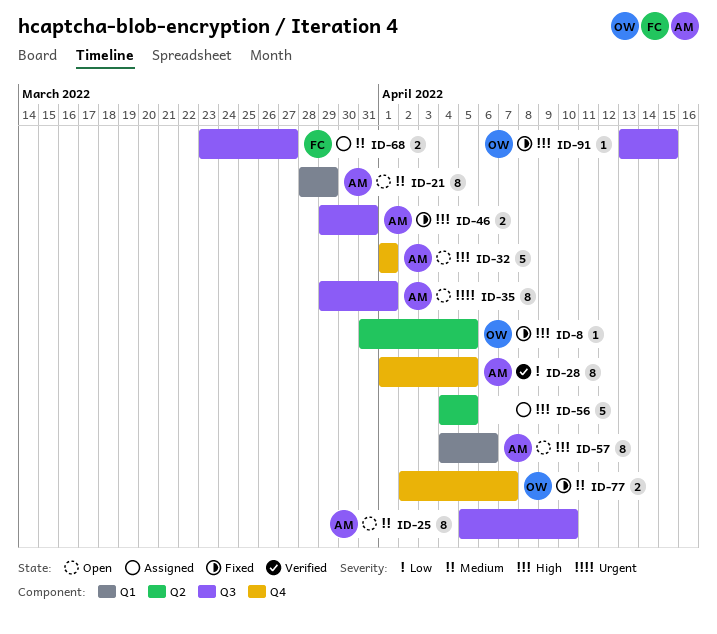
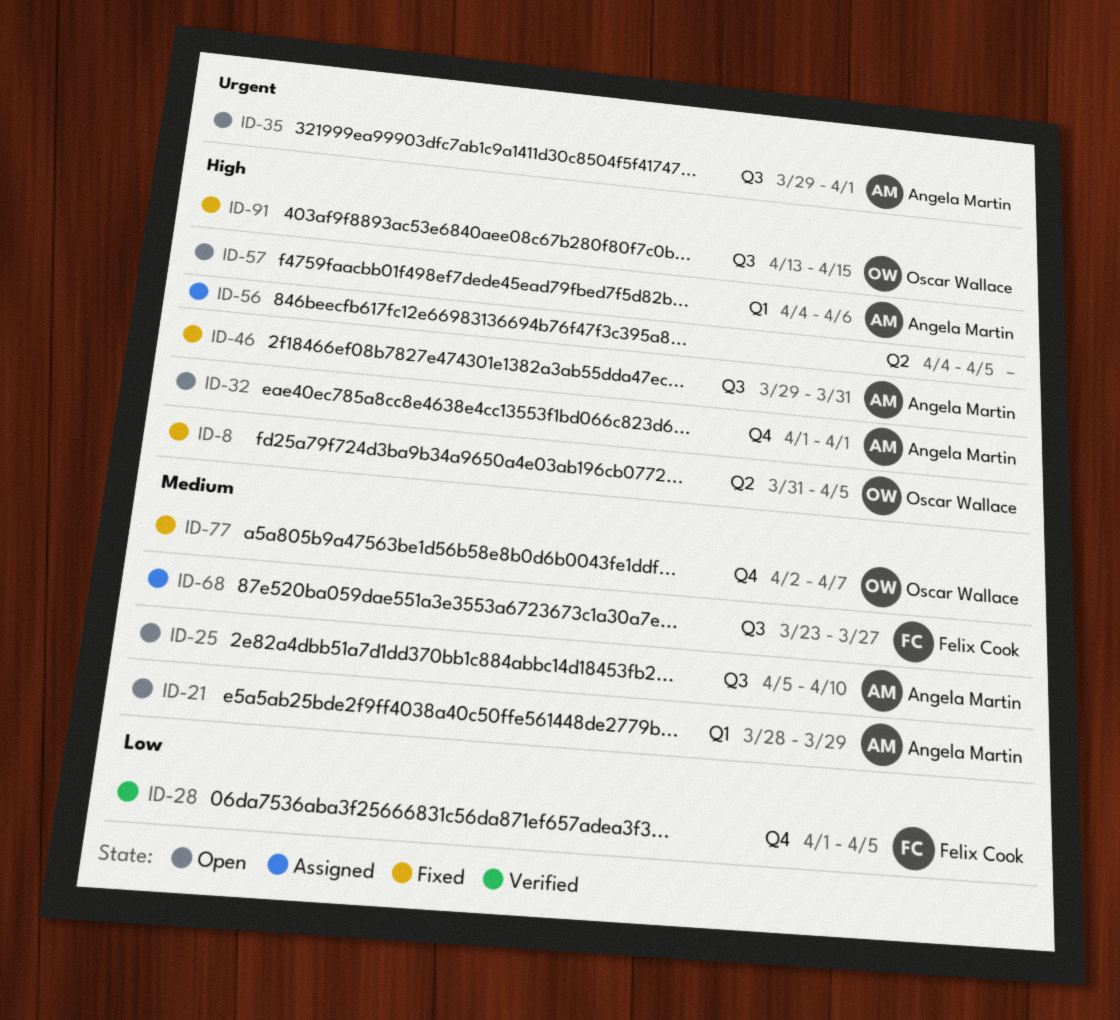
ID-28, owner: Angela Martin -> Felix Cook

